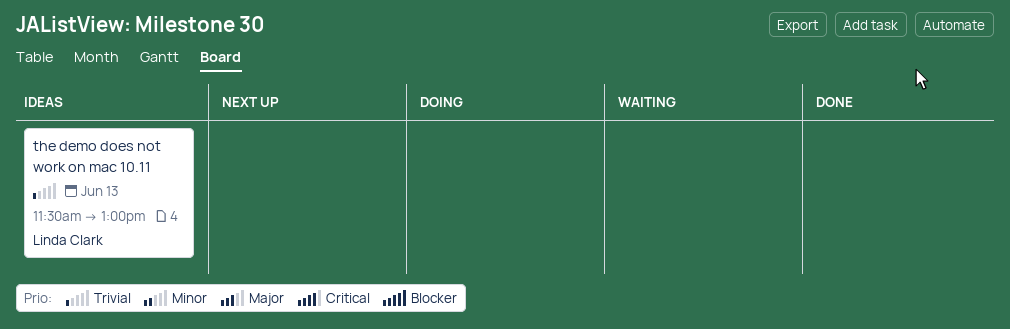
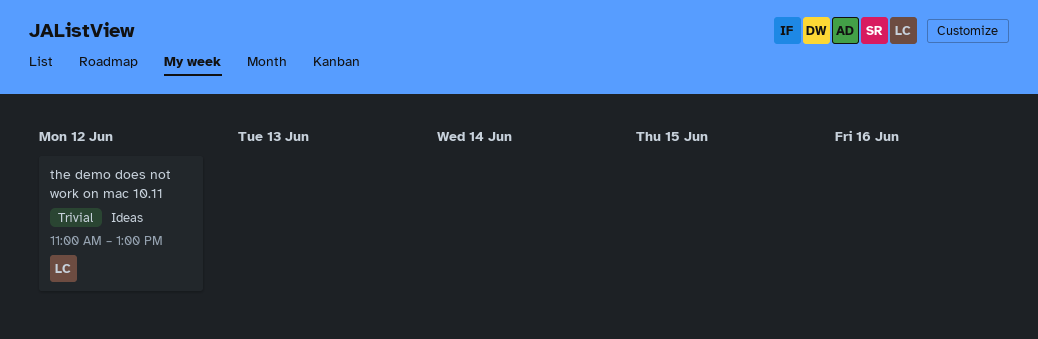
the demo does not work on mac 10.11, day: Jun 13 -> Jun 12
the demo does not work on mac 10.11, begins: 11:30 -> 11:00

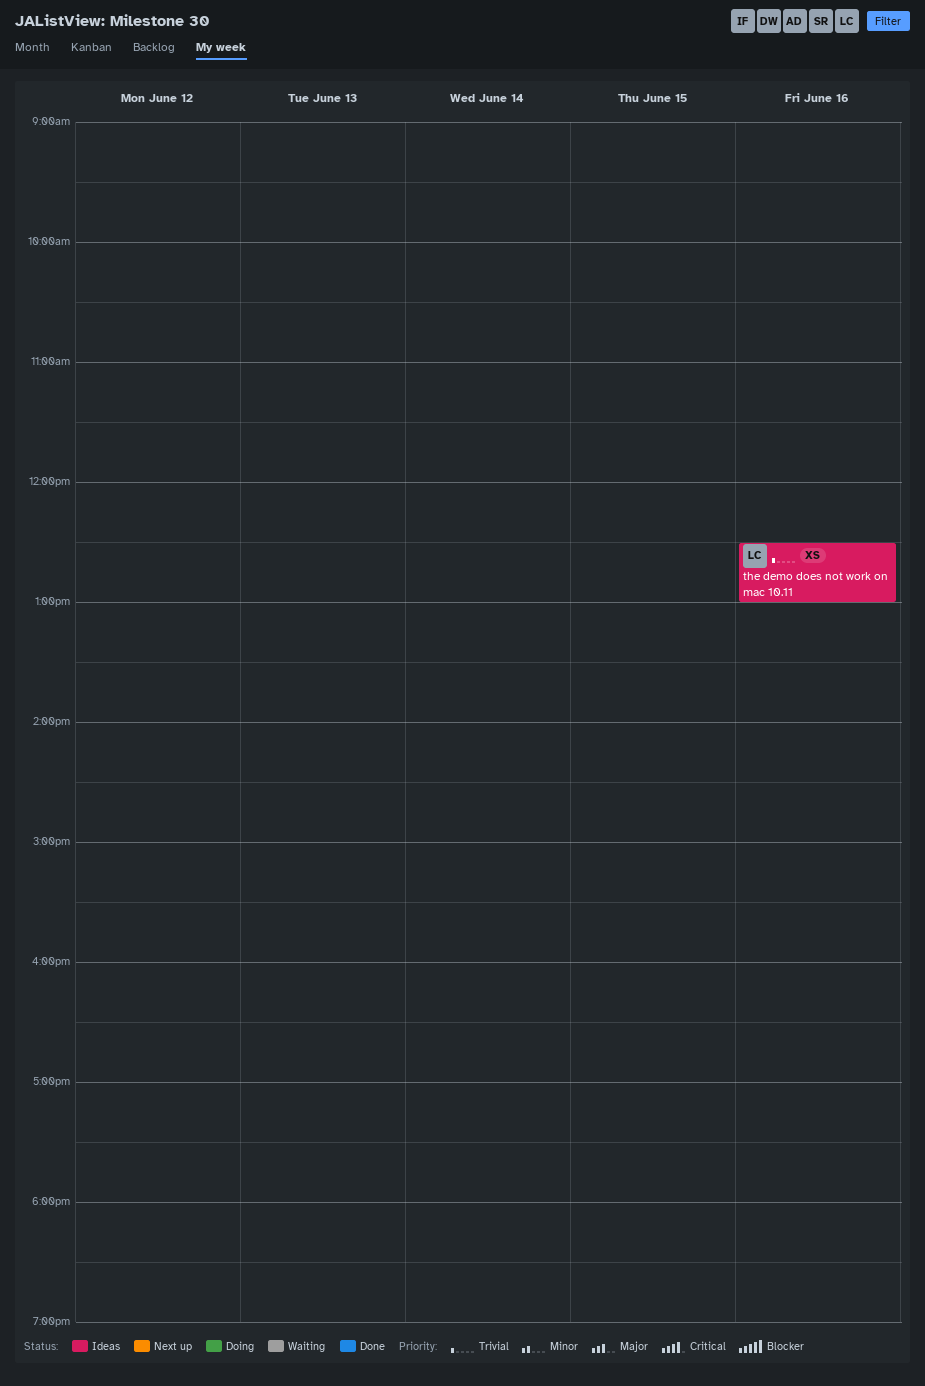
the demo does not work on mac 10.11, day: Jun 12 -> Jun 16
the demo does not work on mac 10.11, begins: 11:00 -> 12:30

